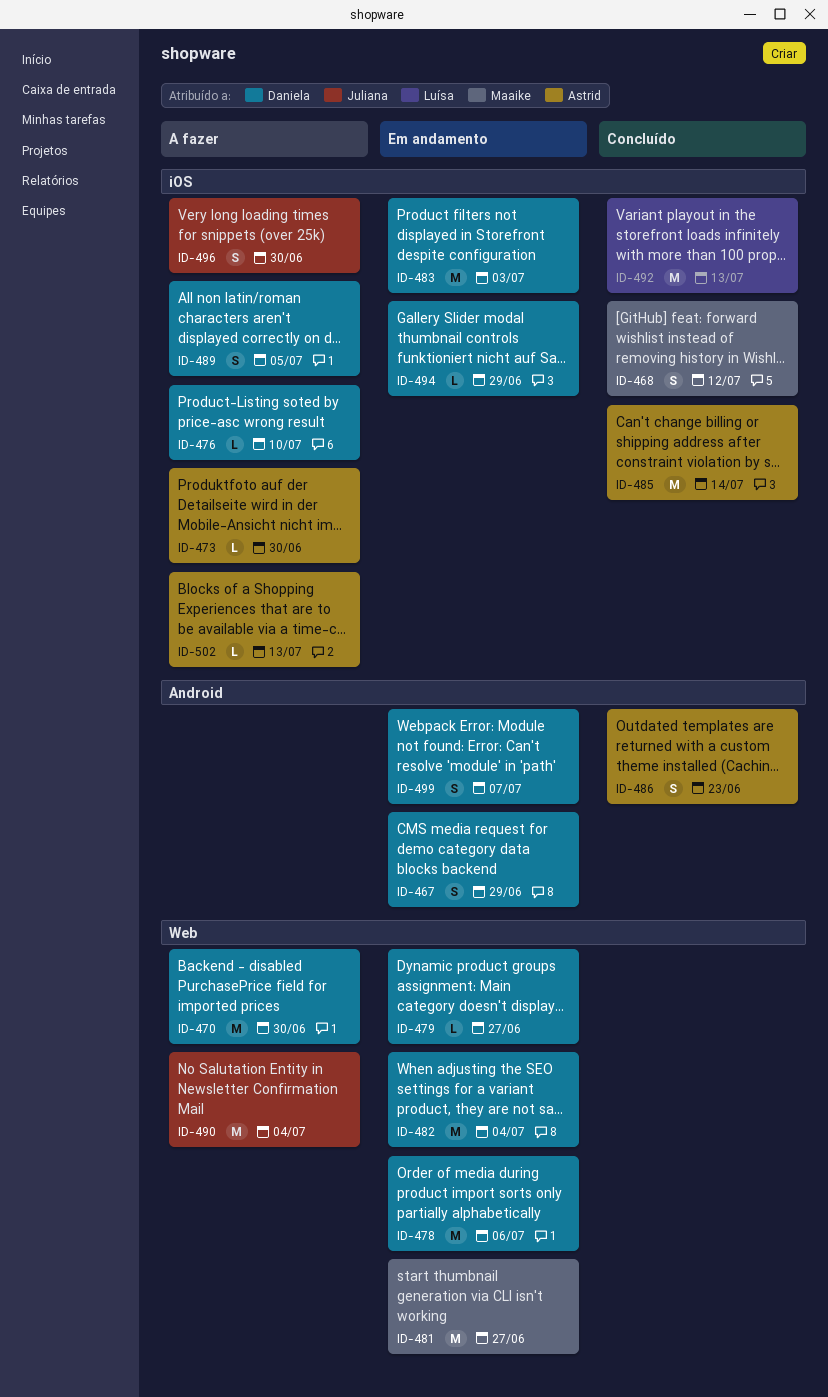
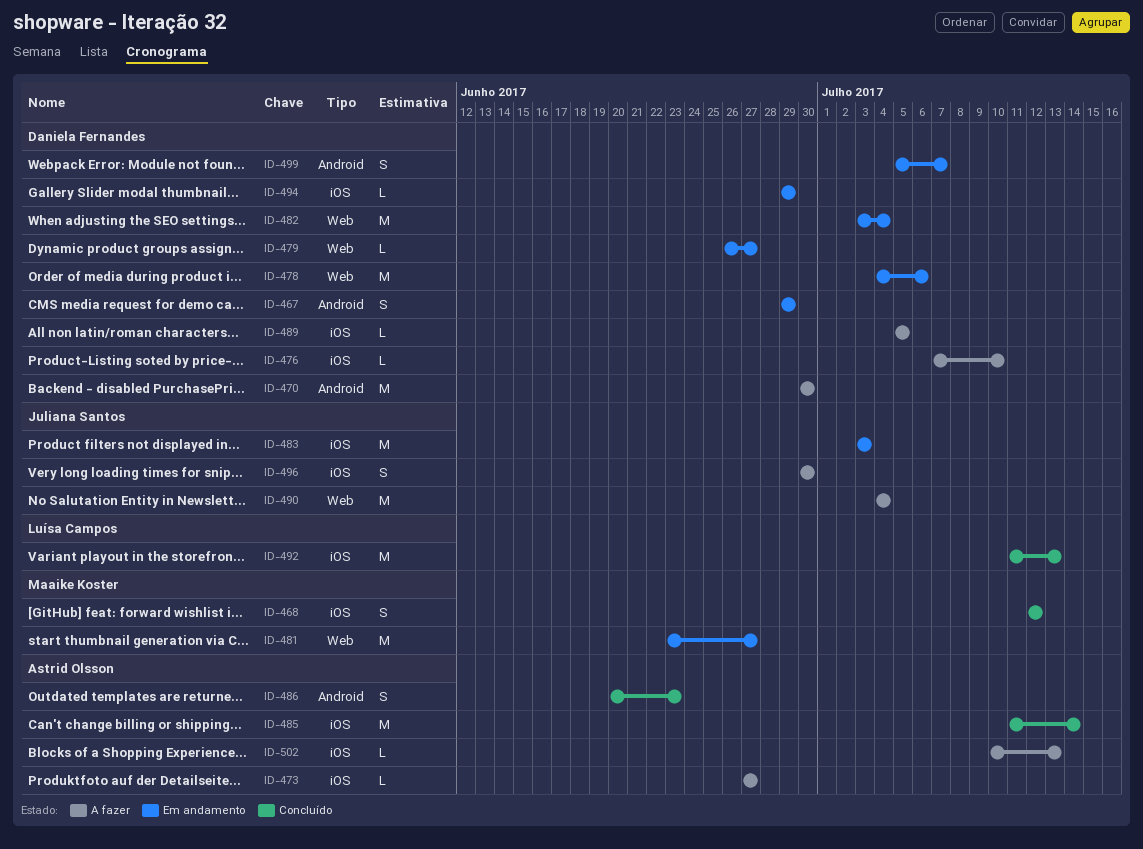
ID-470, label: Web -> Android
ID-473, due: Jun 30 -> Jun 27
ID-483, owner: Daniela Fernandes -> Juliana Santos
ID-489, estimate: S -> L

